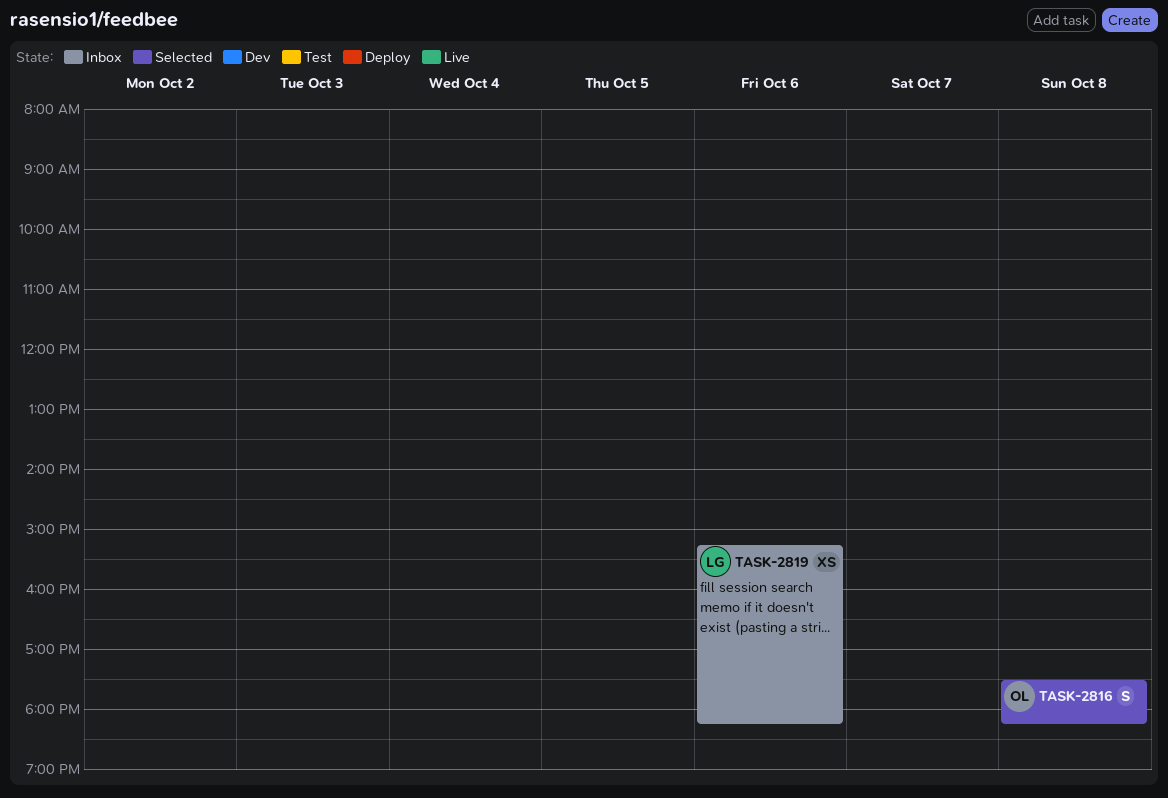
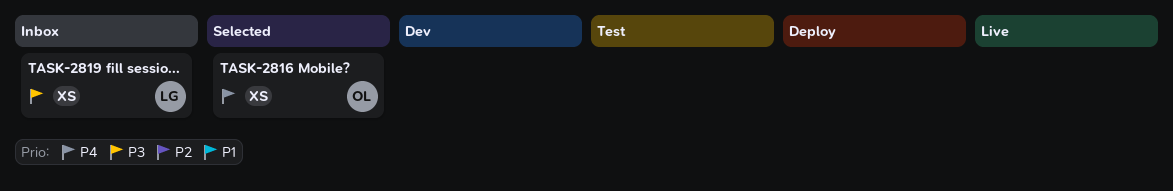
TASK-2816, estimate: S -> XS

